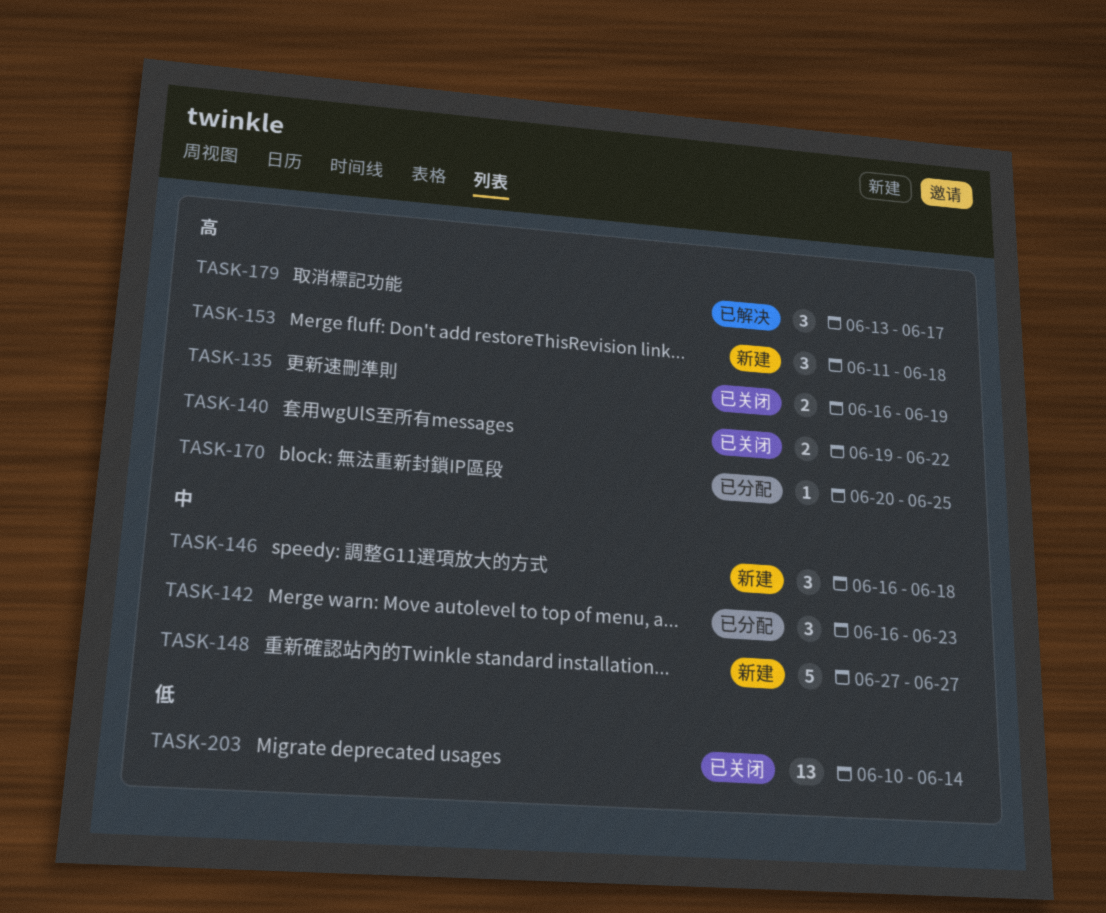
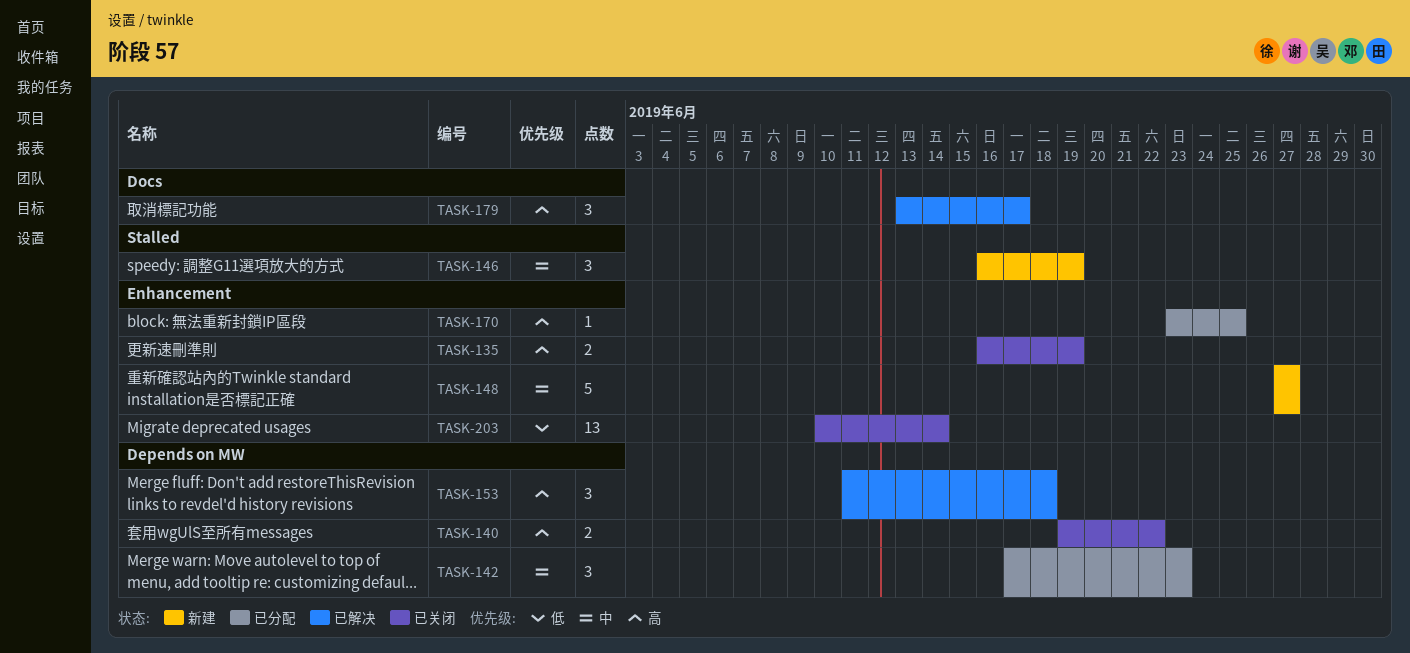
TASK-142, start: Jun 16 -> Jun 17
TASK-146, due: Jun 18 -> Jun 19
TASK-153, status: 新建 -> 已解决
TASK-170, start: Jun 20 -> Jun 23

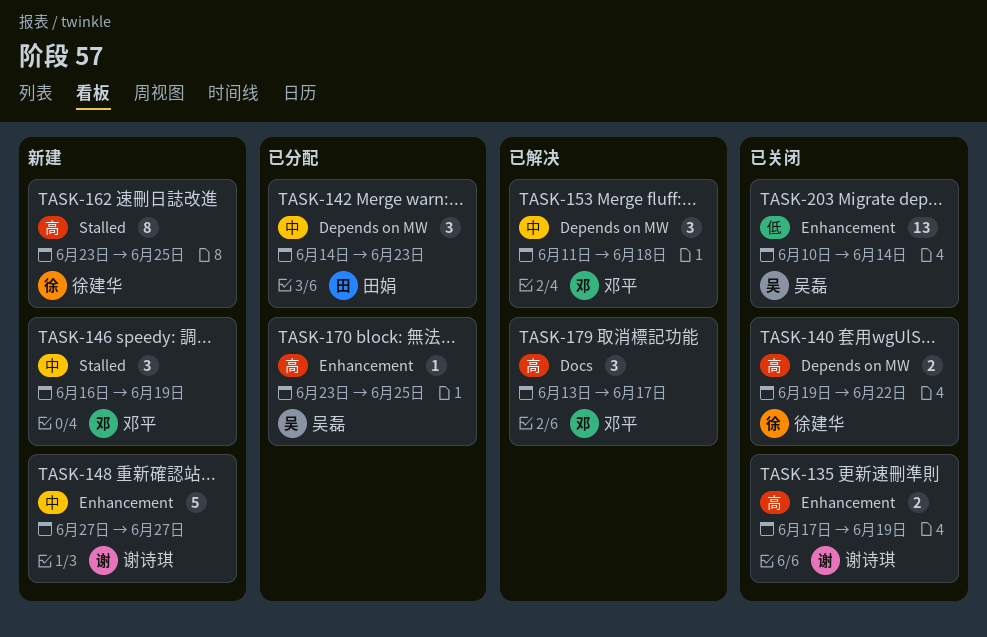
TASK-135, start: Jun 16 -> Jun 17
TASK-142, start: Jun 17 -> Jun 14
TASK-153, priority: 高 -> 中
TASK-162: none -> present

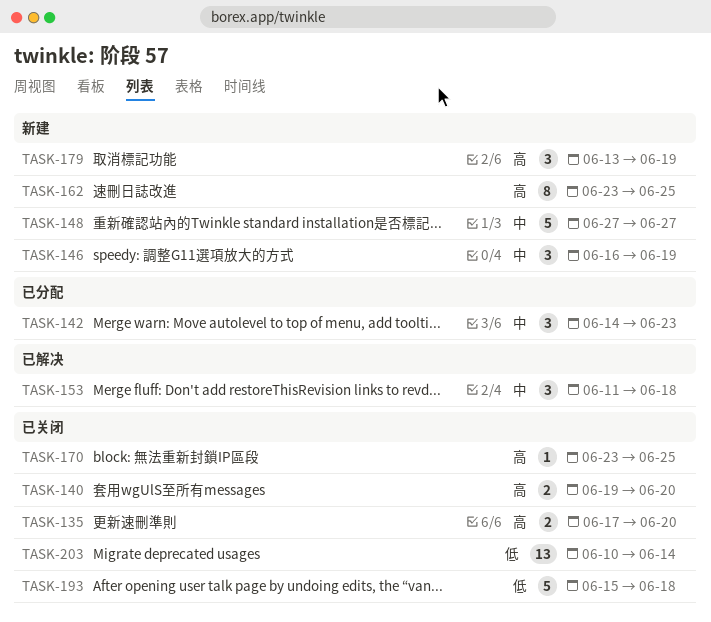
TASK-135, due: Jun 19 -> Jun 20
TASK-140, due: Jun 22 -> Jun 20
TASK-170, status: 已分配 -> 已关闭
TASK-179, status: 已解决 -> 新建
TASK-179, due: Jun 17 -> Jun 19
TASK-193: none -> present

